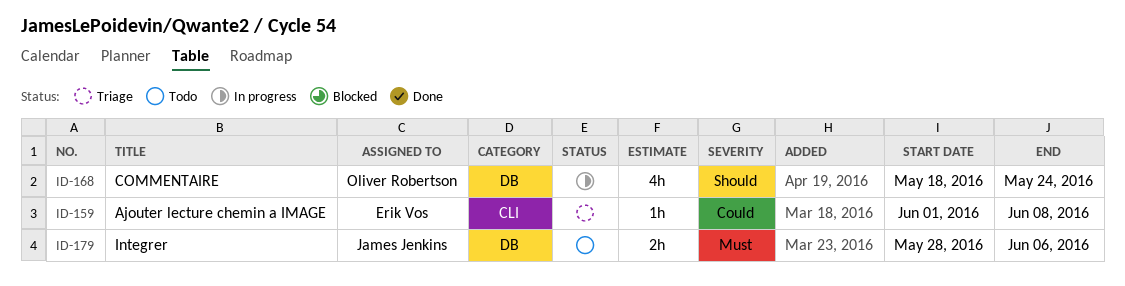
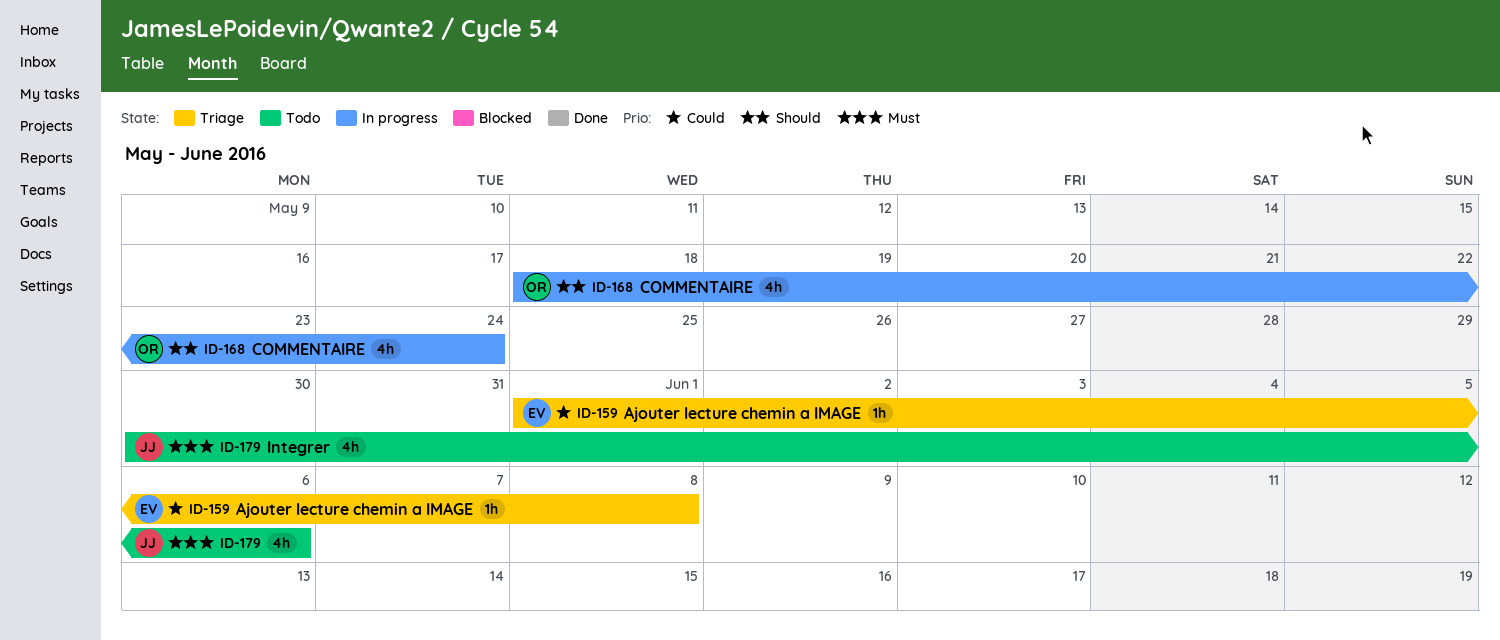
ID-179, estimate: 2h -> 4h
ID-179, start: May 28 -> May 30

